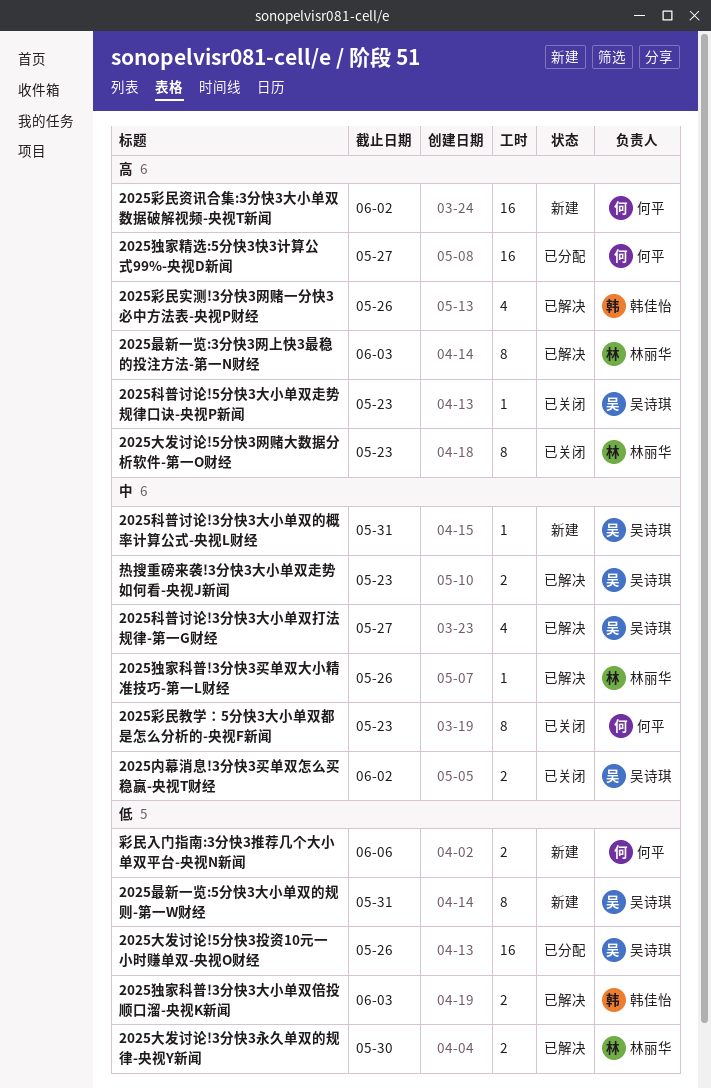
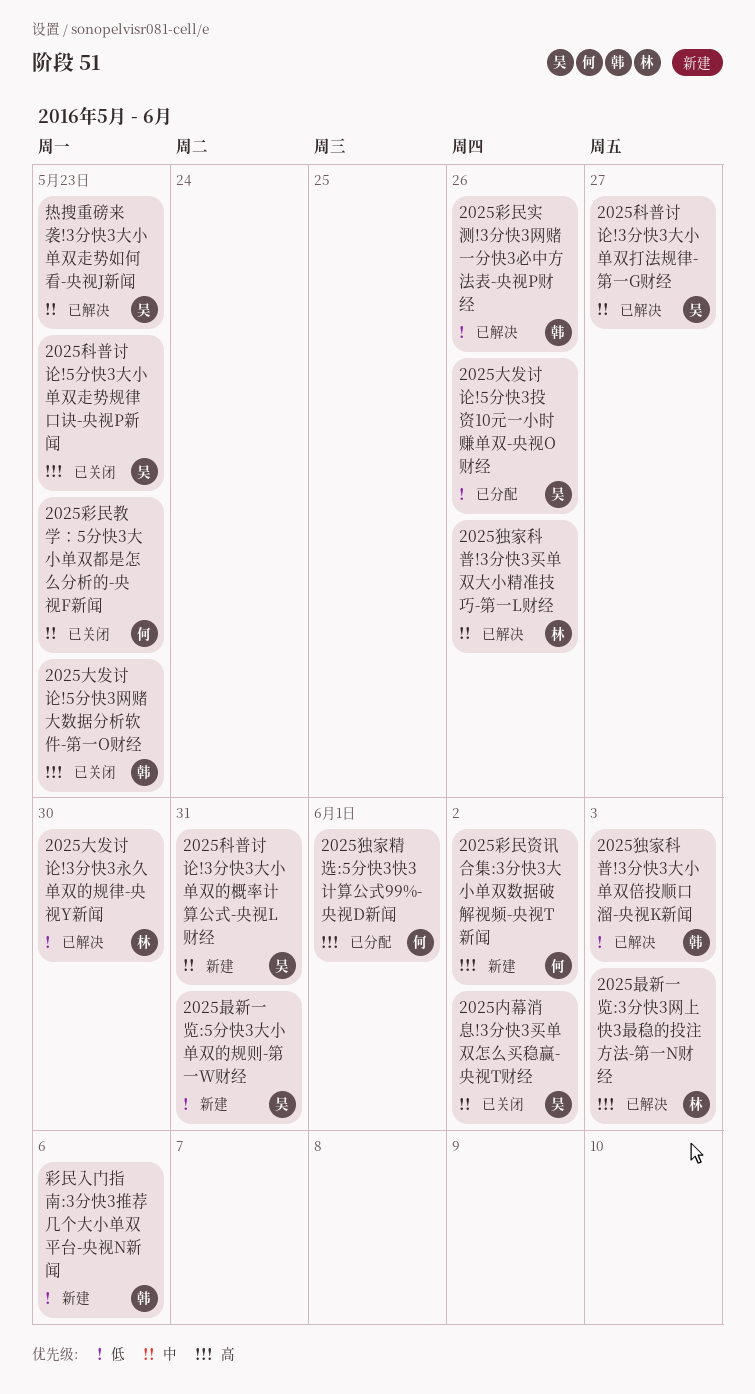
2025大发讨论!5分快3网赌大数据分析软件-第一O财经, owner: 林丽华 -> 韩佳怡
2025彩民实测!3分快3网赌一分快3必中方法表-央视P财经, priority: 高 -> 低
2025独家精选:5分快3快3计算公式99%-央视D新闻, due: May 27 -> Jun 1
彩民入门指南:3分快3推荐几个大小单双平台-央视N新闻, owner: 何平 -> 韩佳怡

